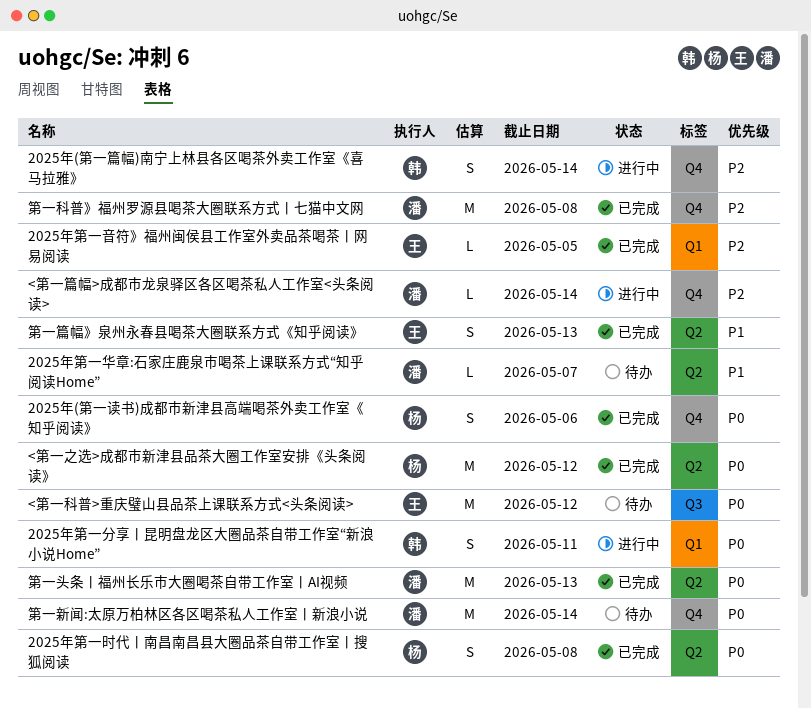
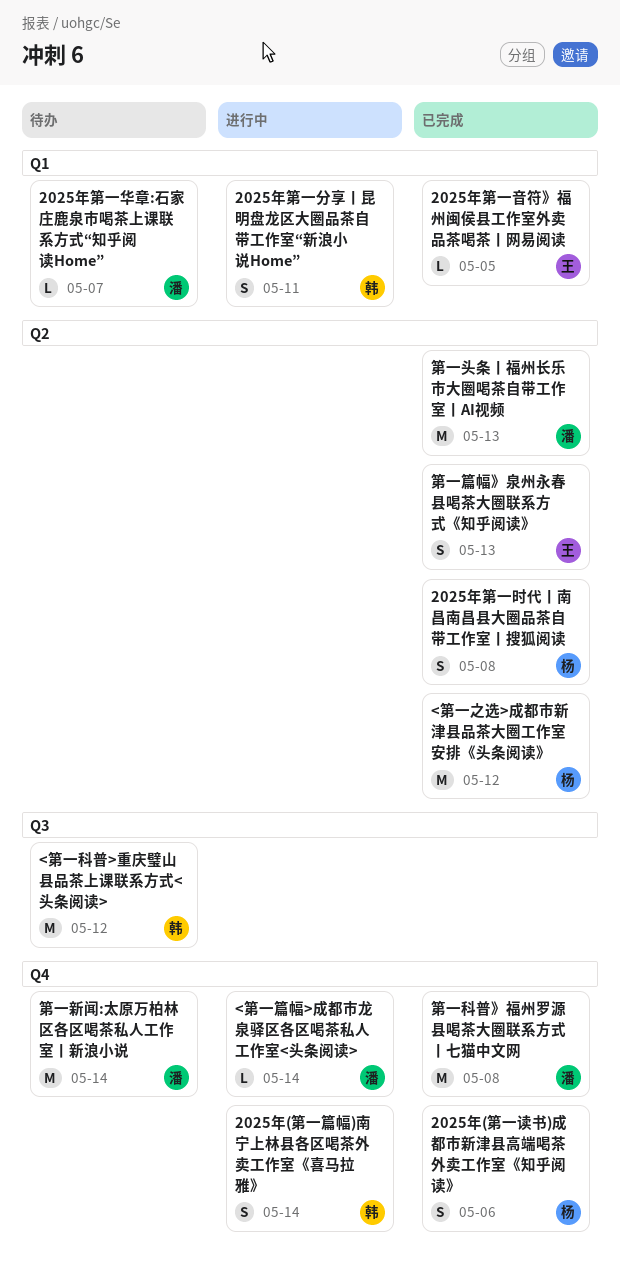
2025年第一华章:石家庄鹿泉市喝茶上课联系方式“知乎阅读Home”, label: Q2 -> Q1
<第一科普>重庆璧山县品茶上课联系方式<头条阅读>, owner: 王 -> 韩

